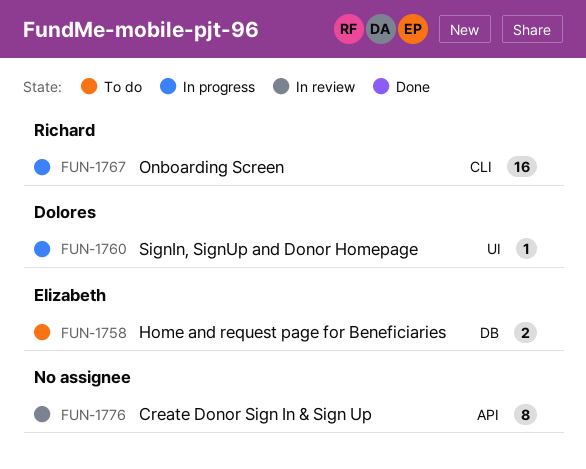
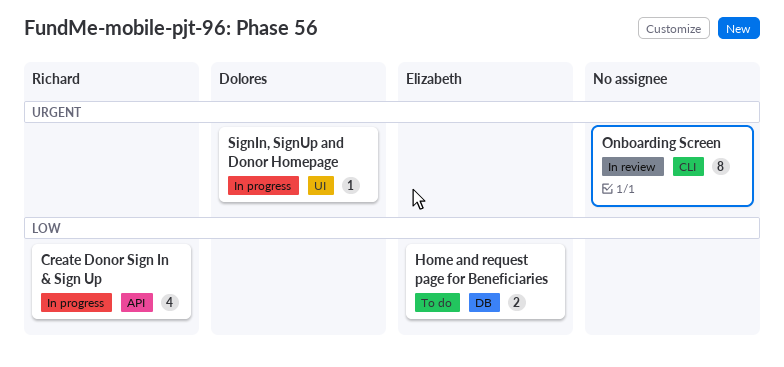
Create Donor Sign In & Sign Up, status: In review -> In progress
Create Donor Sign In & Sign Up, owner: none -> Richard
Create Donor Sign In & Sign Up, estimate: 8 -> 4
Onboarding Screen, status: In progress -> In review
Onboarding Screen, owner: Richard -> none
Onboarding Screen, estimate: 16 -> 8

